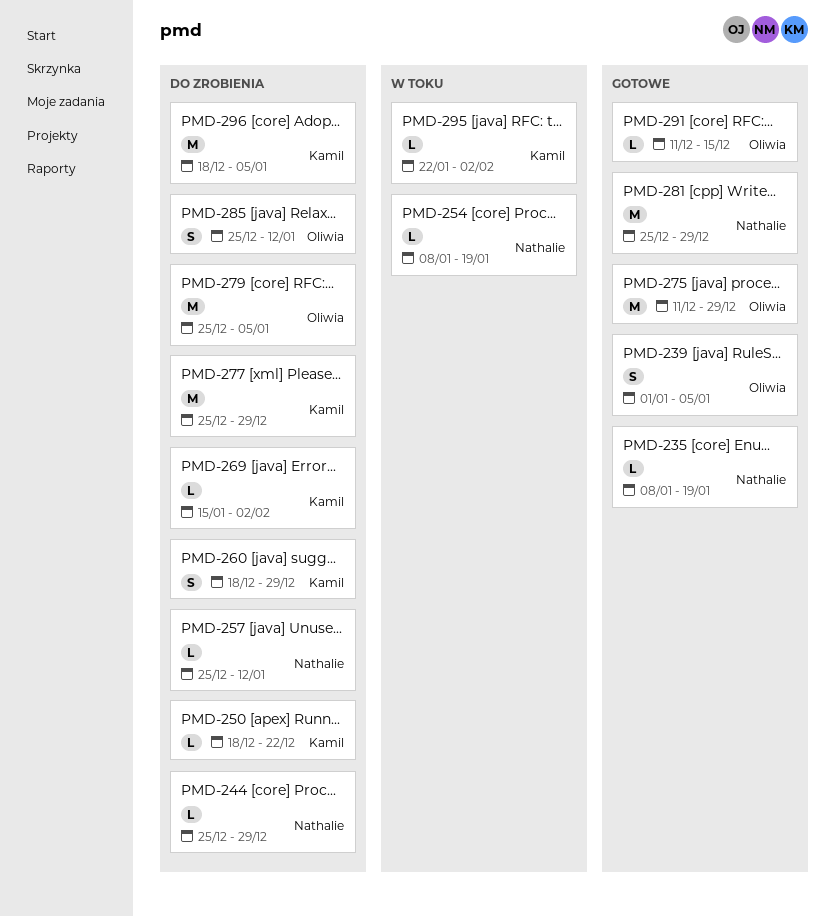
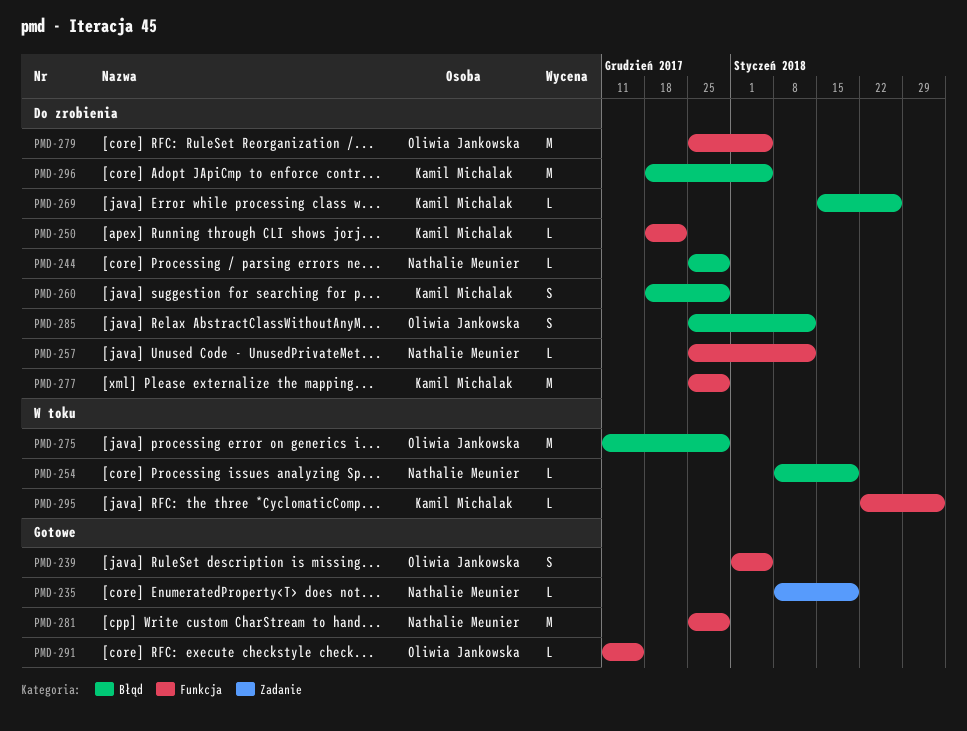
PMD-269, due: Feb 2 -> Jan 26
PMD-275, status: Gotowe -> W toku

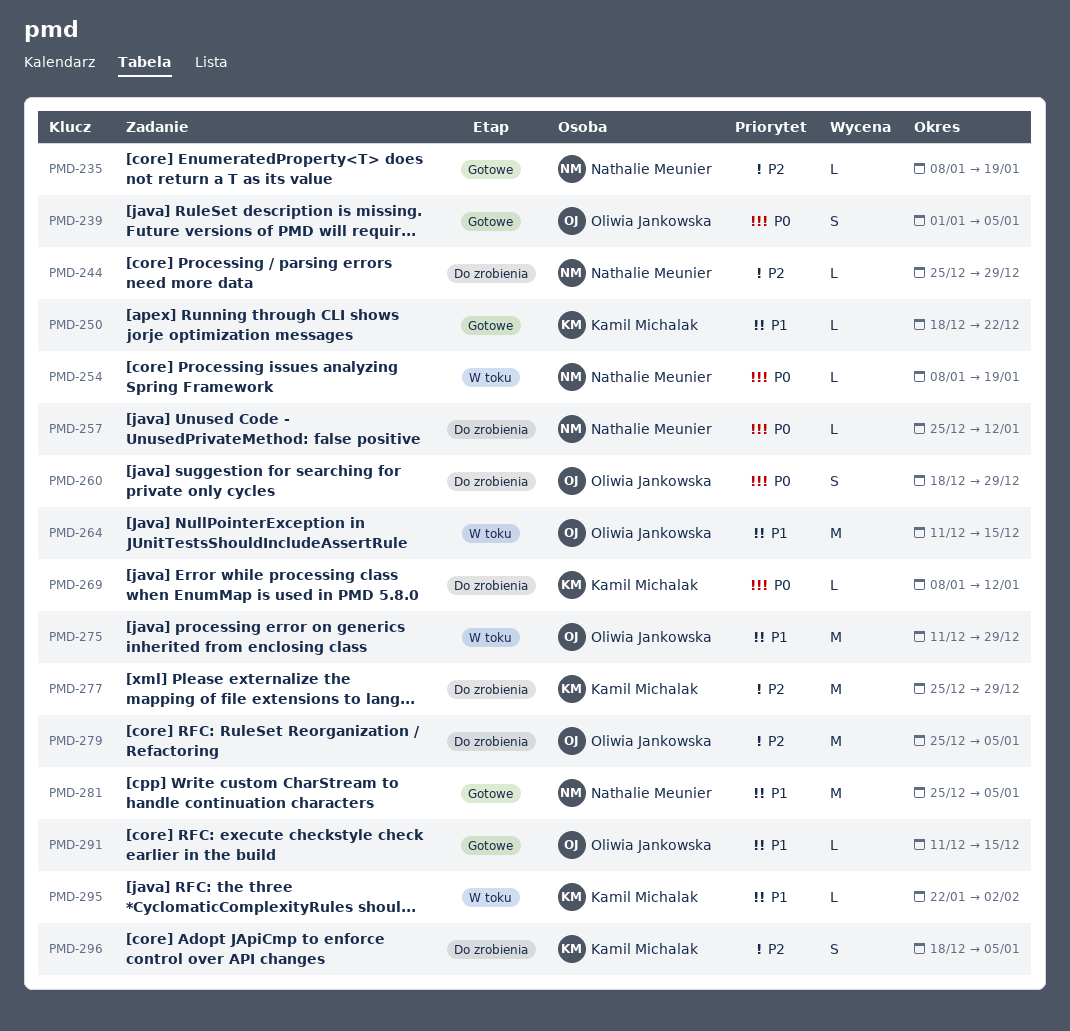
PMD-250, status: Do zrobienia -> Gotowe
PMD-260, owner: Kamil Michalak -> Oliwia Jankowska
PMD-264: none -> present
PMD-269, start: Jan 15 -> Jan 8
PMD-269, due: Jan 26 -> Jan 12
PMD-281, due: Dec 29 -> Jan 5
PMD-285: present -> none
PMD-296, estimate: M -> S

